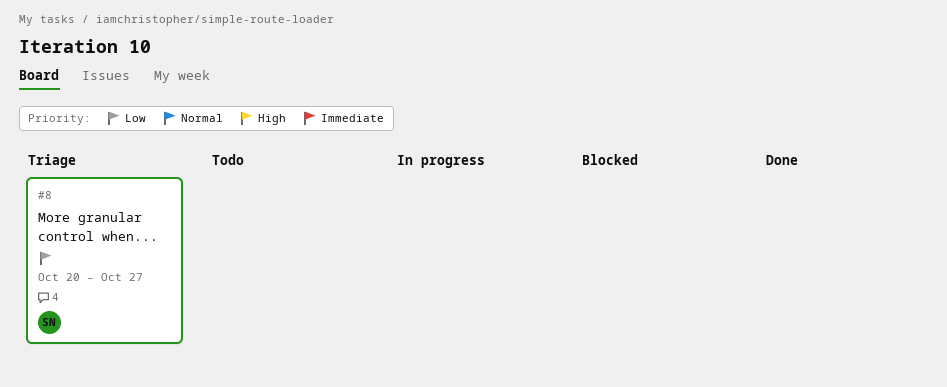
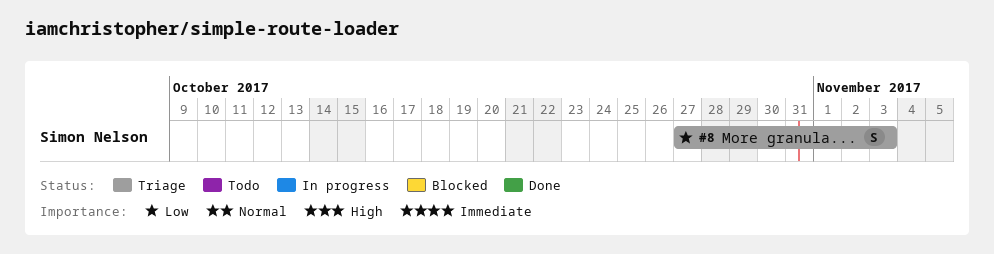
#8, start: Oct 20 -> Oct 27
#8, due: Oct 27 -> Nov 3

